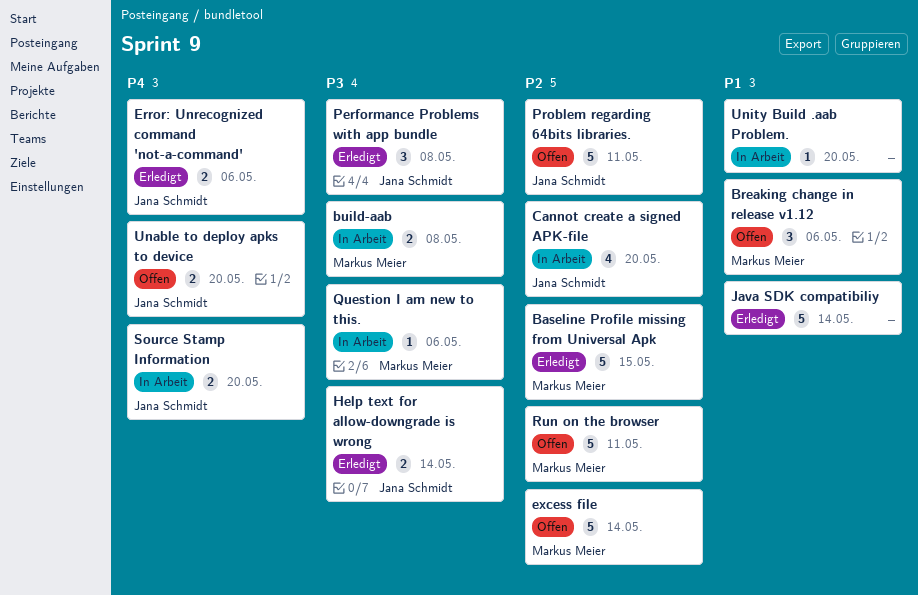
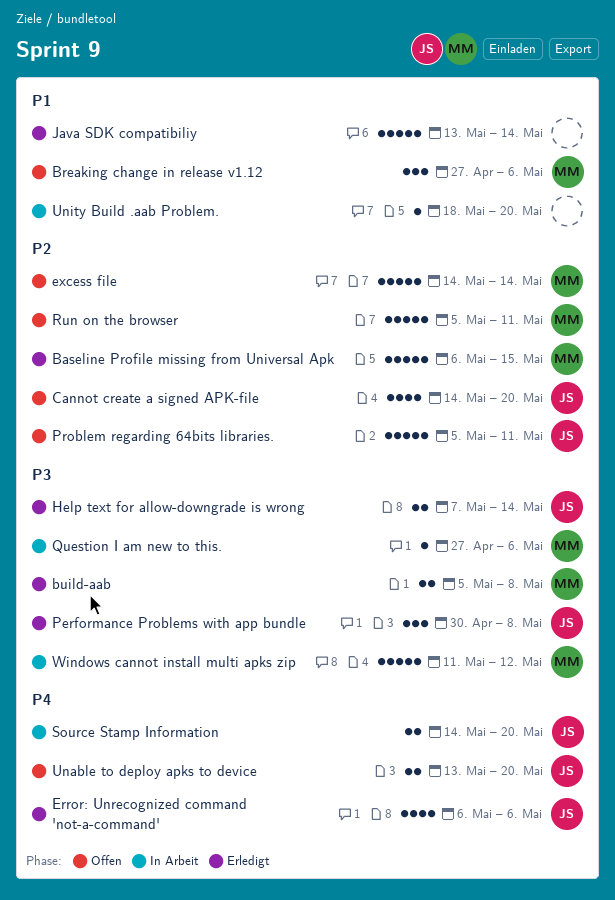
build-aab, status: In Arbeit -> Erledigt
Cannot create a signed APK-file, status: In Arbeit -> Offen
Error: Unrecognized command 'not-a-command', estimate: 2 -> 4
Windows cannot install multi apks zip: none -> present

